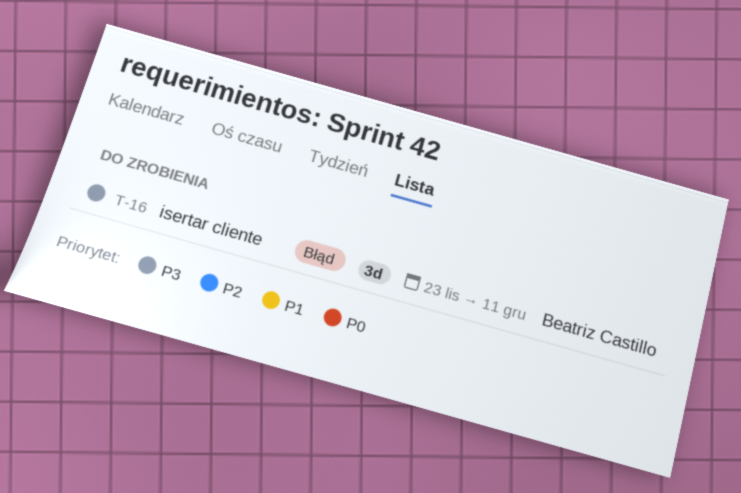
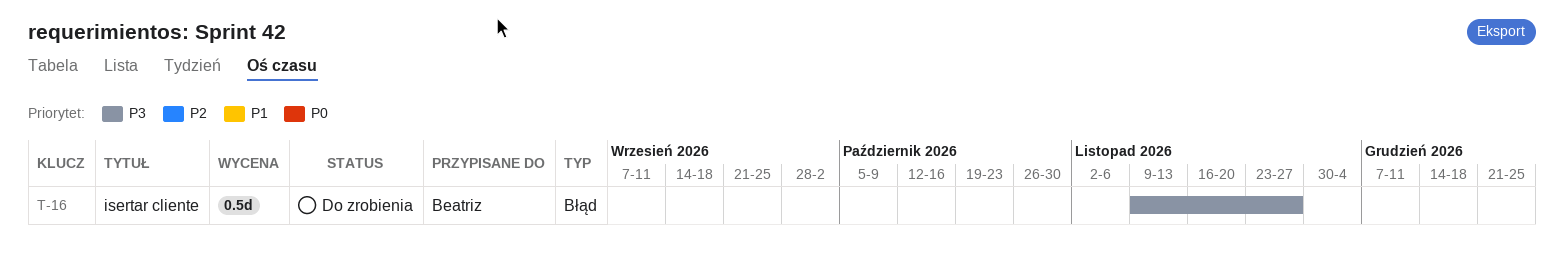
T-16, estimate: 3d -> 0.5d
T-16, start: Nov 23 -> Nov 9
T-16, due: Dec 11 -> Nov 27

